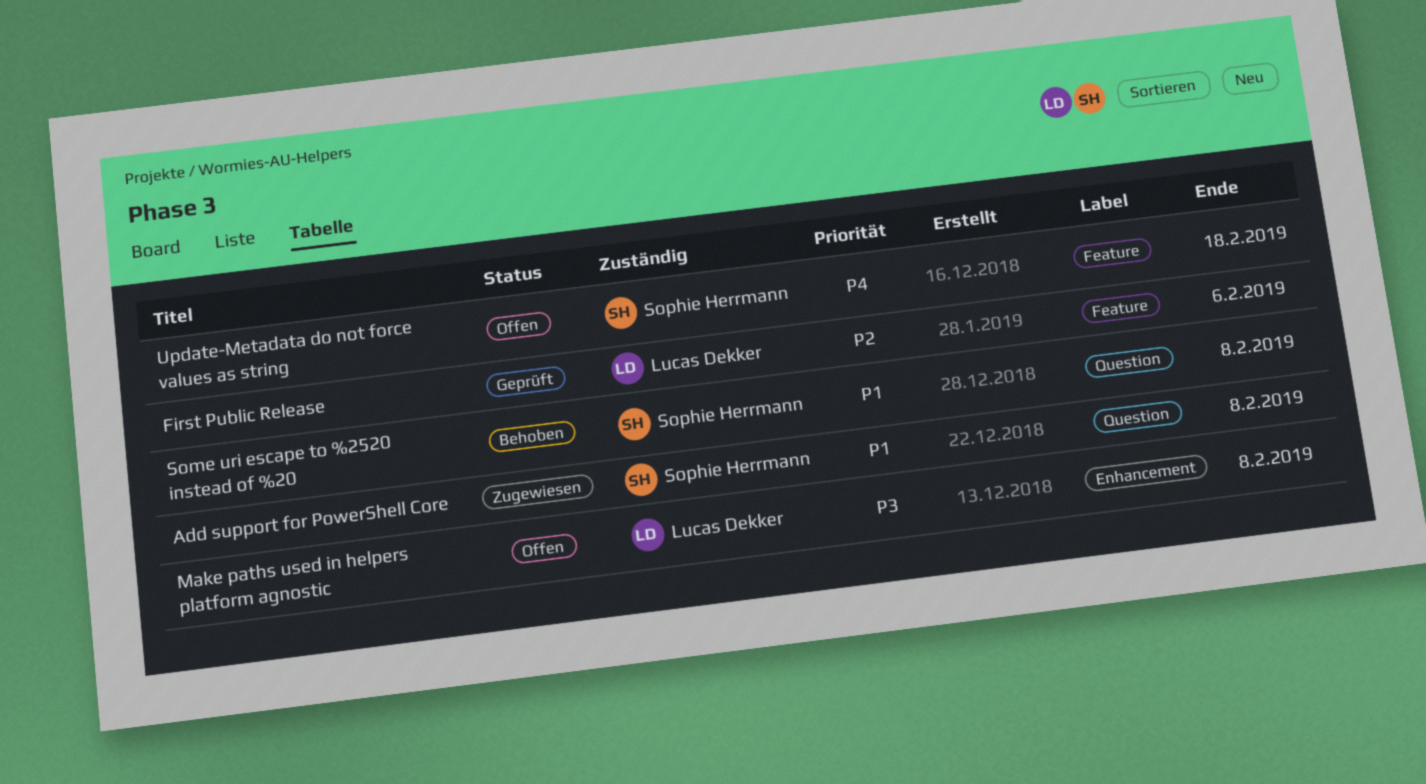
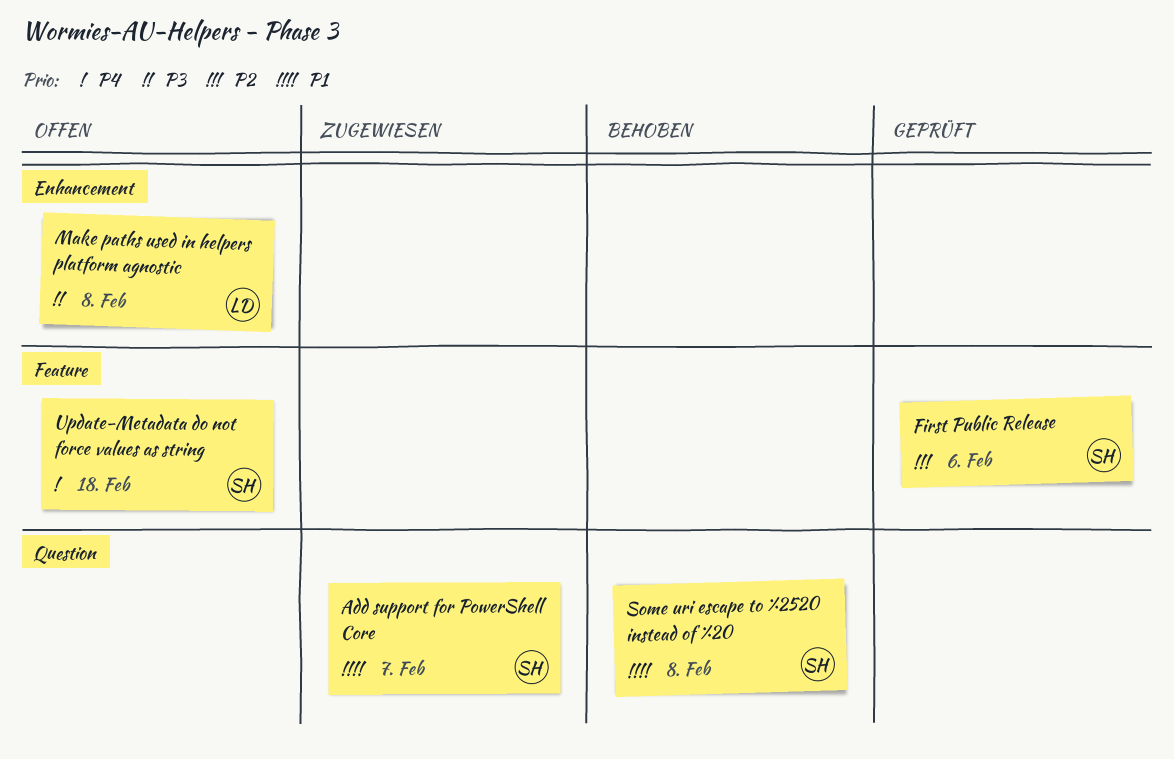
Add support for PowerShell Core, due: Feb 8 -> Feb 7
First Public Release, owner: Lucas Dekker -> Sophie Herrmann

